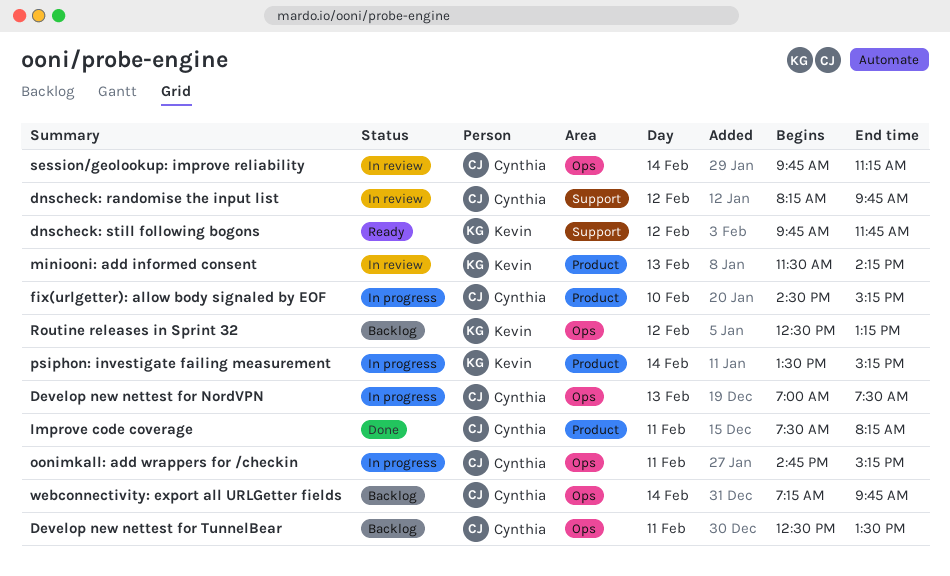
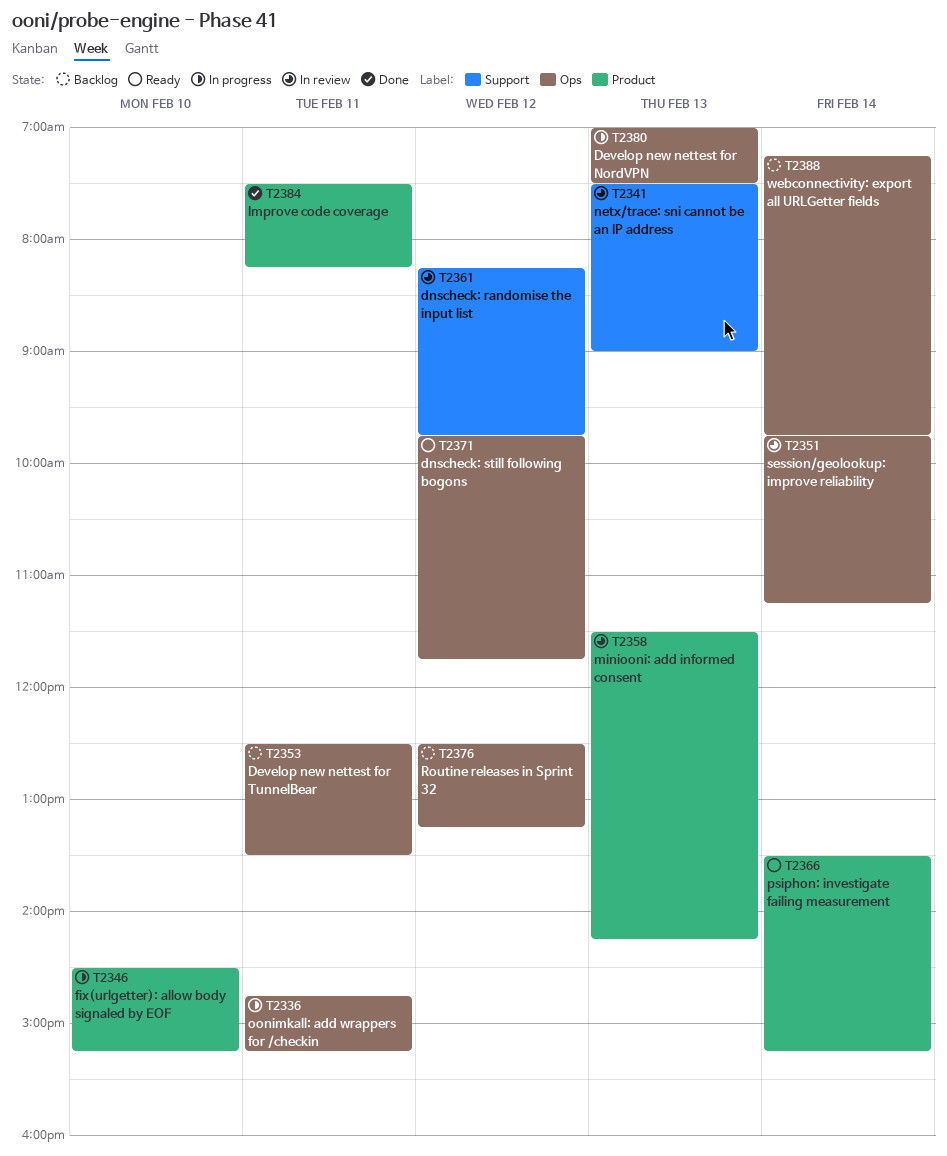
dnscheck: still following bogons, label: Support -> Ops
netx/trace: sni cannot be an IP address: none -> present
psiphon: investigate failing measurement, status: In progress -> Ready

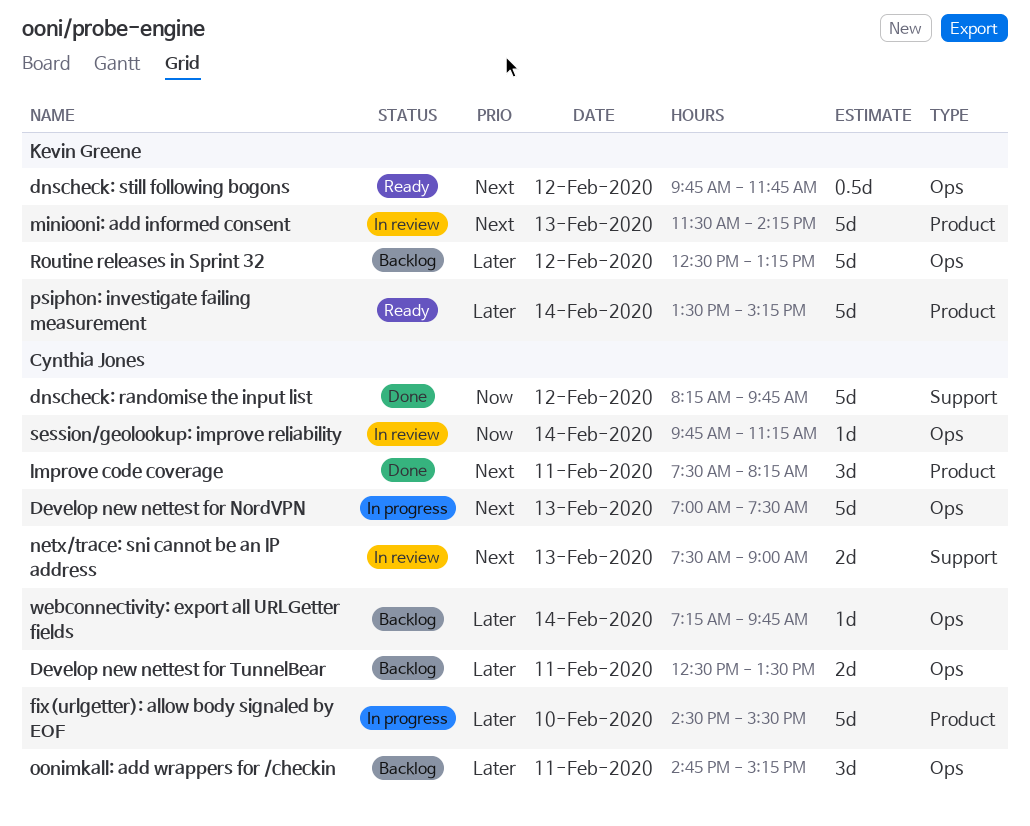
dnscheck: randomise the input list, status: In review -> Done
fix(urlgetter): allow body signaled by EOF, ends: 15:15 -> 15:30
oonimkall: add wrappers for /checkin, status: In progress -> Backlog

